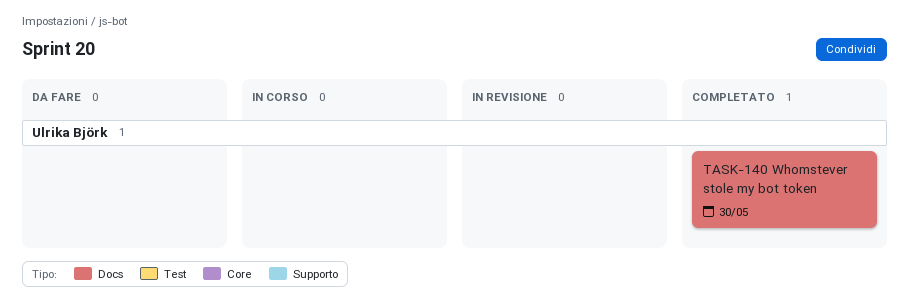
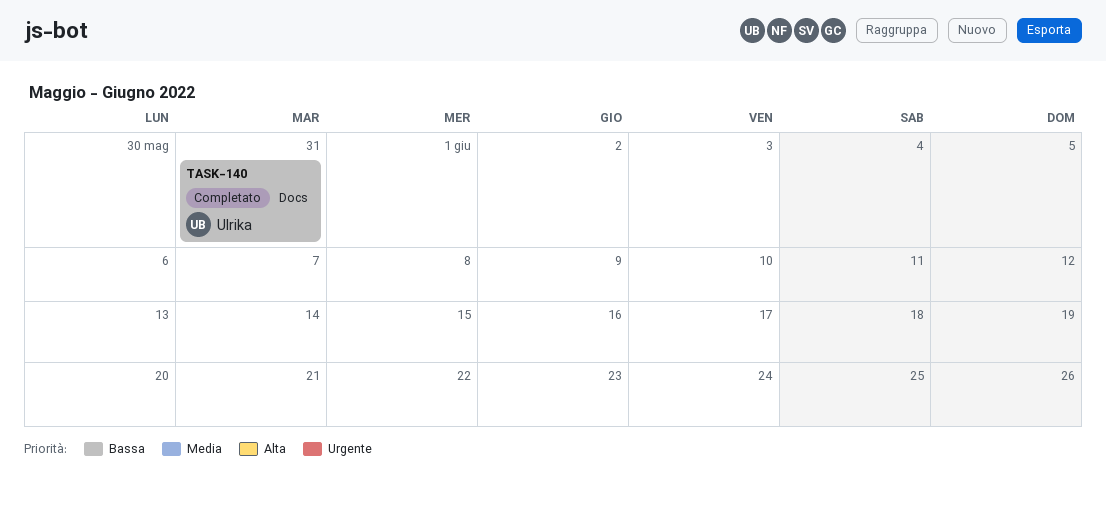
TASK-140, due: May 30 -> May 31

